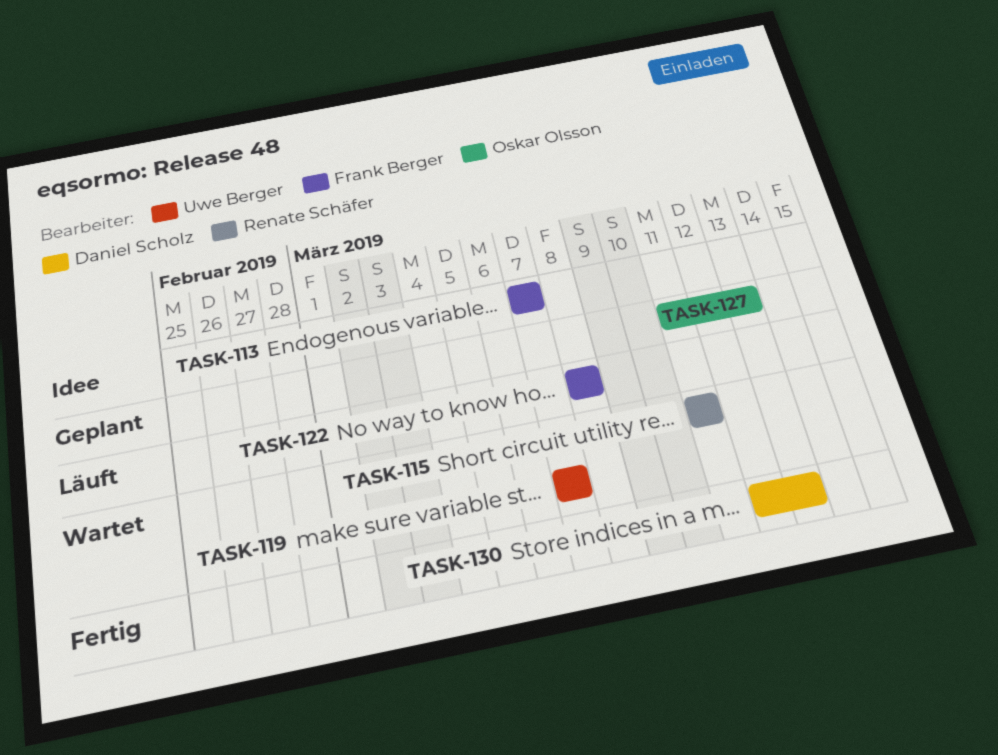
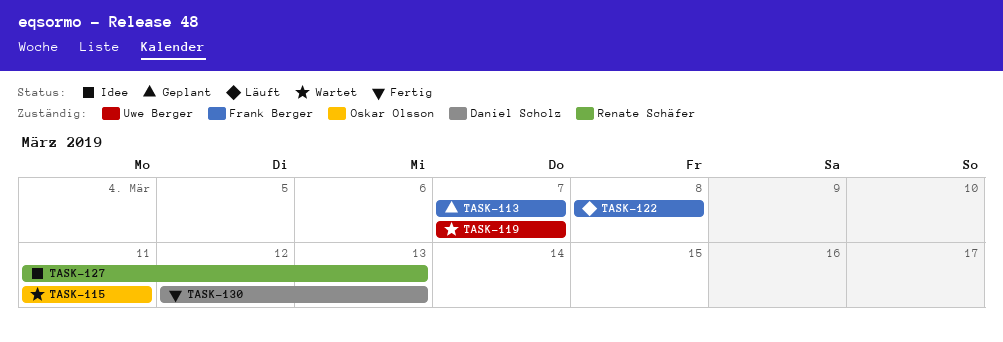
TASK-113, status: Idee -> Geplant
TASK-115, owner: Renate Schäfer -> Oskar Olsson
TASK-127, status: Geplant -> Idee
TASK-127, owner: Oskar Olsson -> Renate Schäfer

